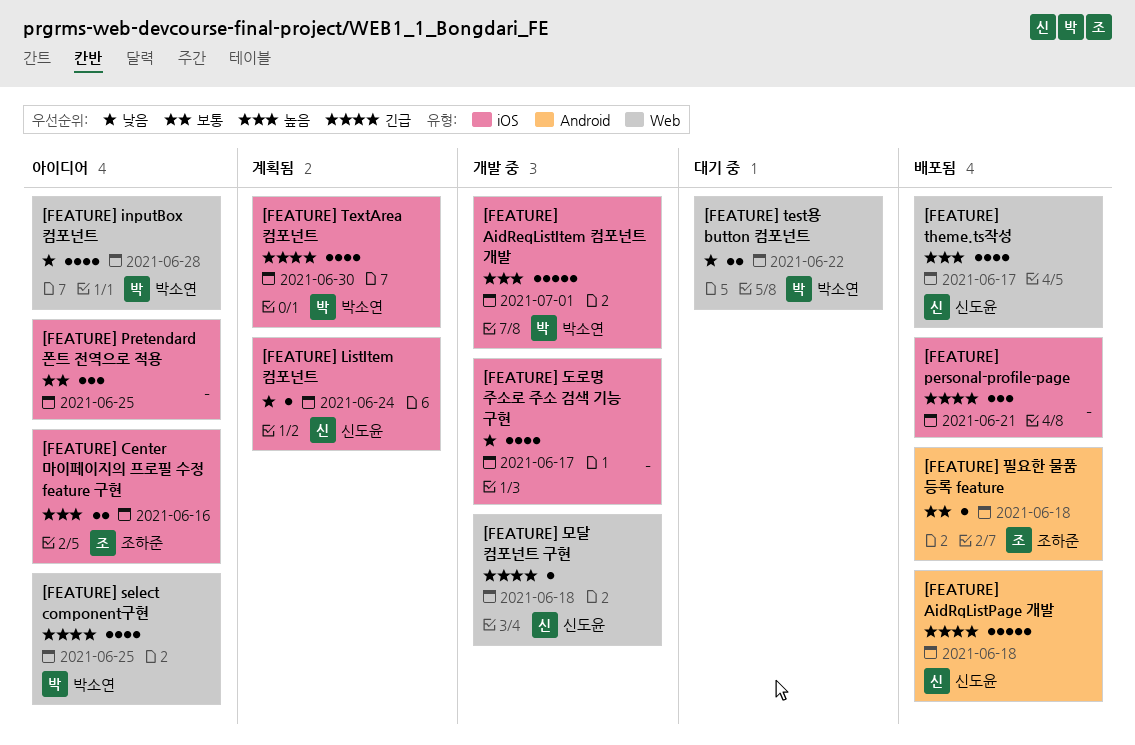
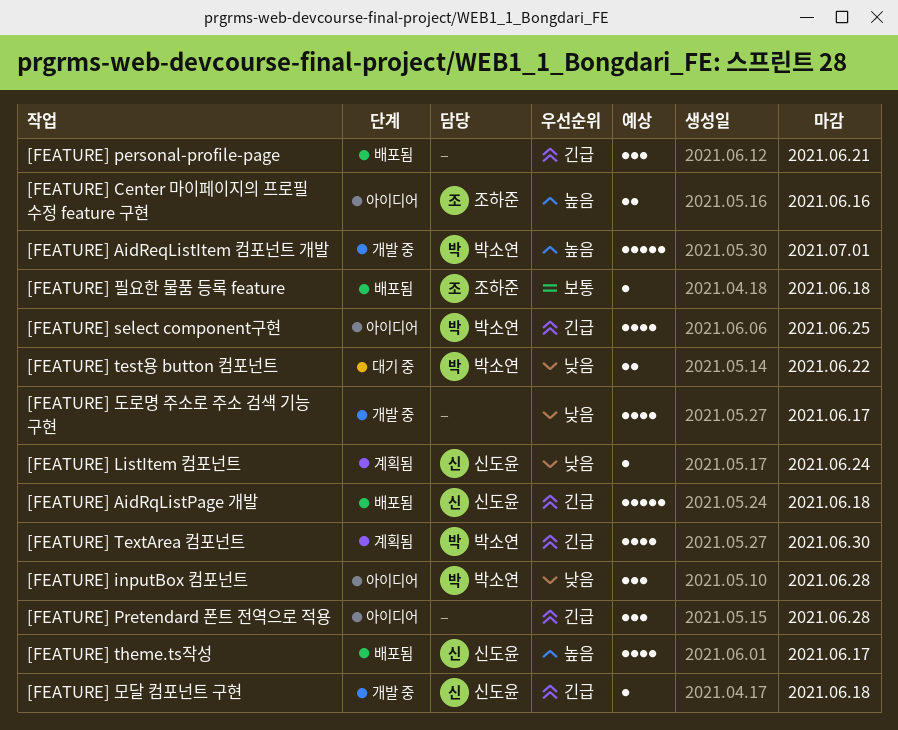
[FEATURE] inputBox 컴포넌트, estimate: 4 -> 3
[FEATURE] Pretendard 폰트 전역으로 적용, priority: 보통 -> 긴급
[FEATURE] Pretendard 폰트 전역으로 적용, due: Jun 25 -> Jun 28

